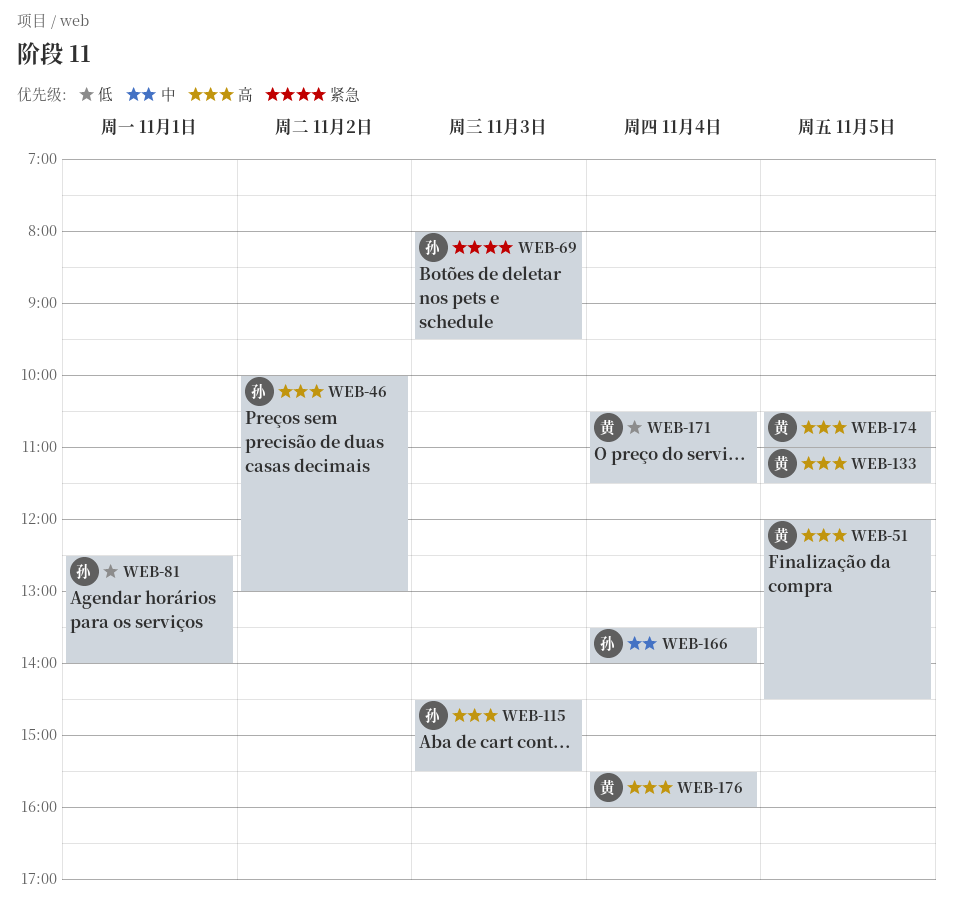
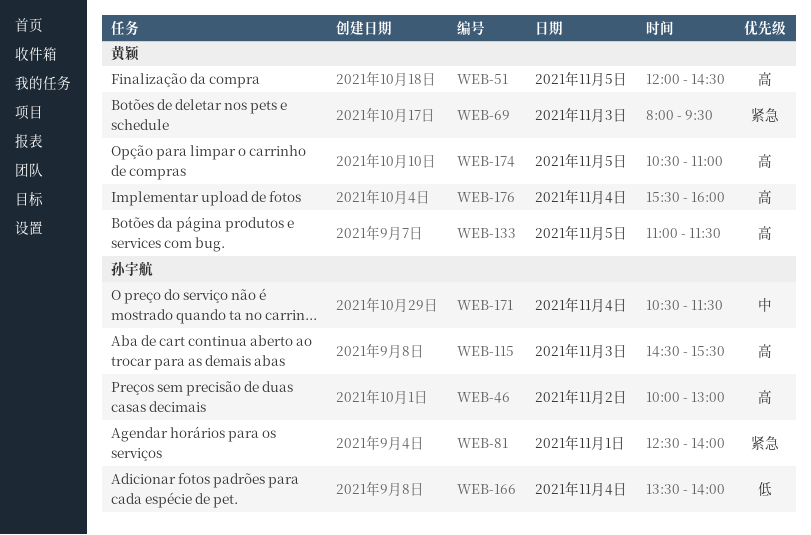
WEB-69, owner: 孙宇航 -> 黄颖
WEB-81, priority: 低 -> 紧急
WEB-166, priority: 中 -> 低
WEB-171, owner: 黄颖 -> 孙宇航
WEB-171, priority: 低 -> 中

